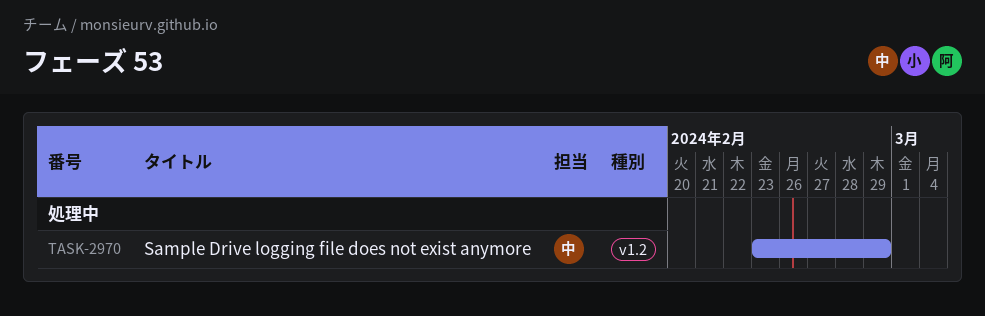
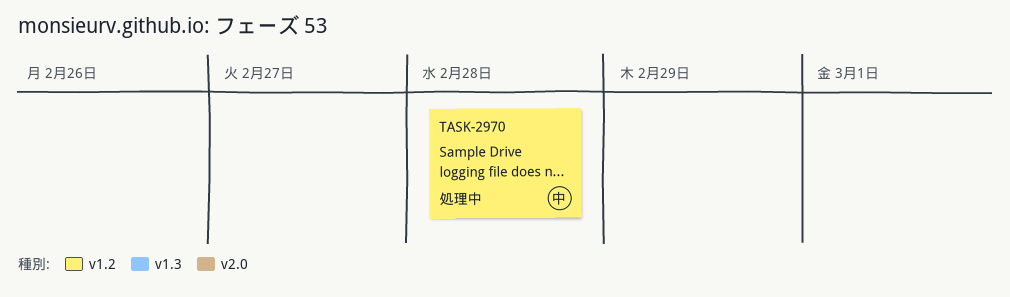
TASK-2970, due: Feb 29 -> Feb 28

